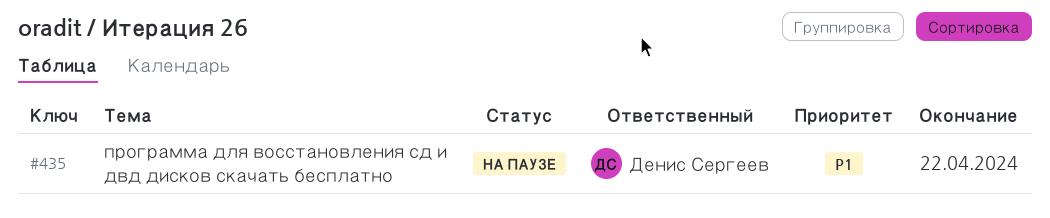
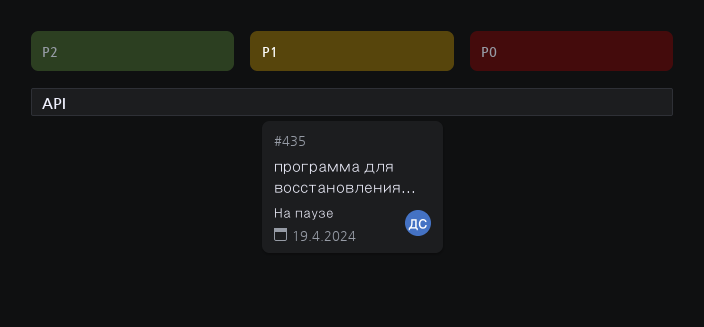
#435, due: Apr 22 -> Apr 19

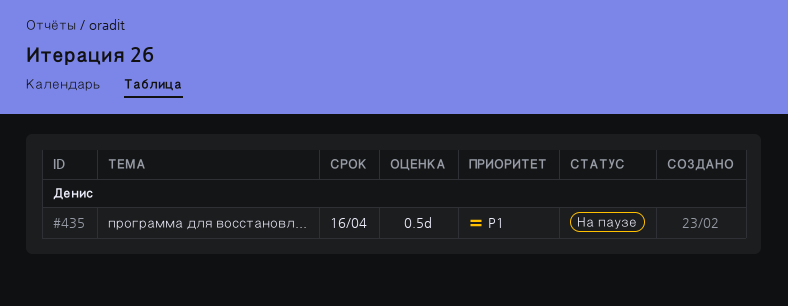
#435, due: Apr 19 -> Apr 16

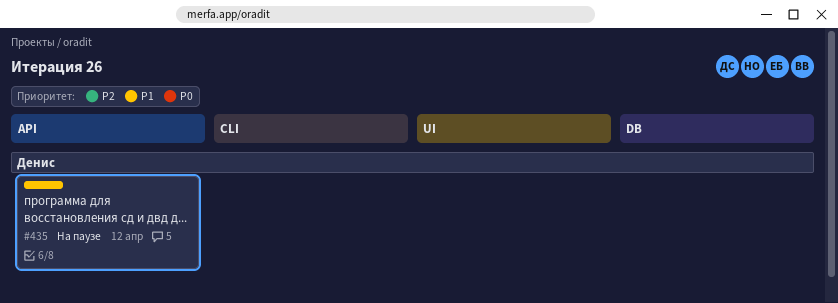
#435, due: Apr 16 -> Apr 12

